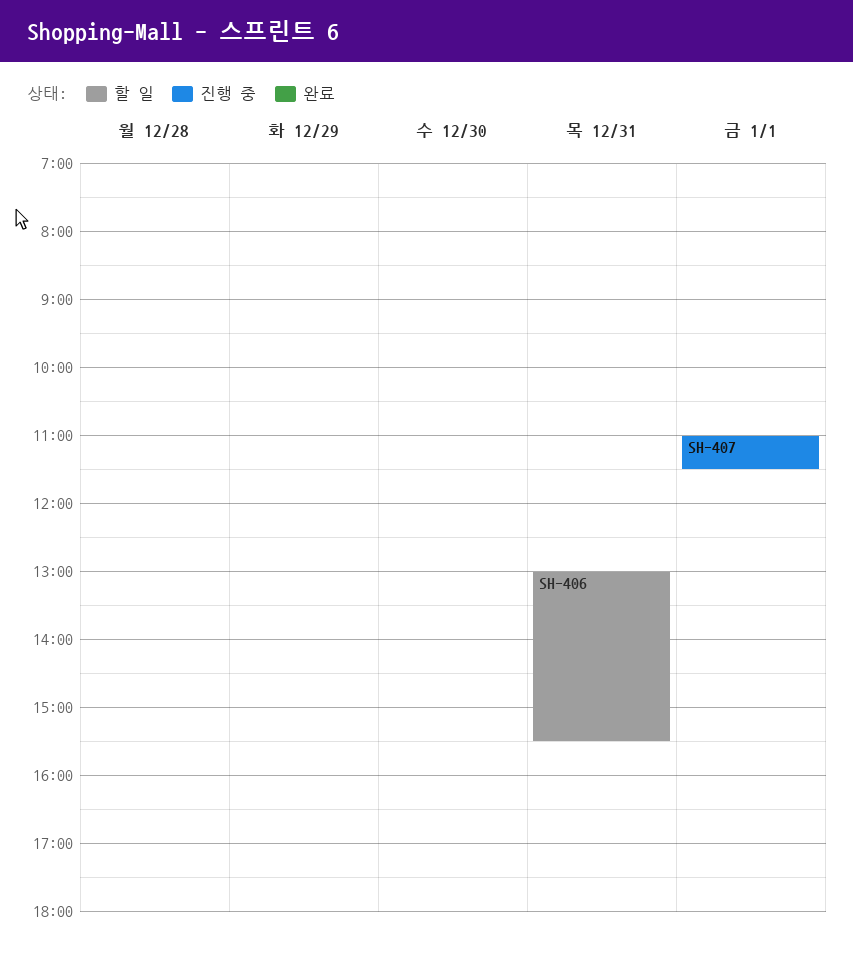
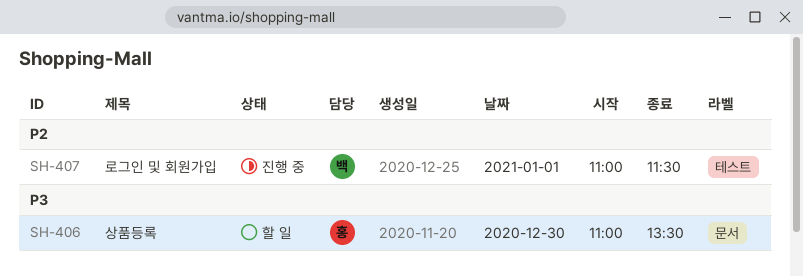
SH-406, day: Dec 31 -> Dec 30
SH-406, begins: 13:00 -> 11:00
SH-406, ends: 15:30 -> 13:30

